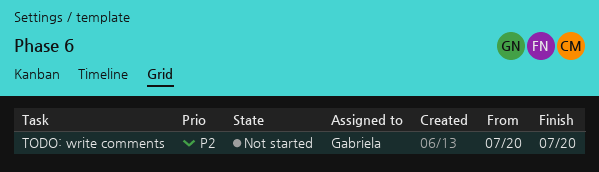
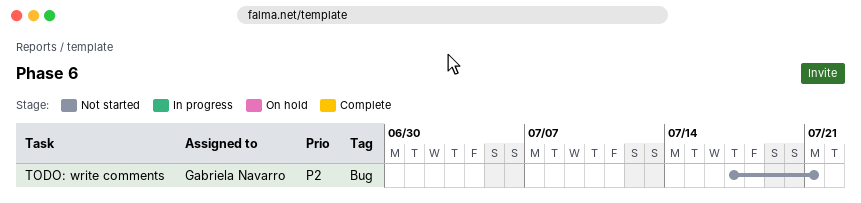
TODO: write comments, start: Jul 20 -> Jul 17
TODO: write comments, due: Jul 20 -> Jul 21

